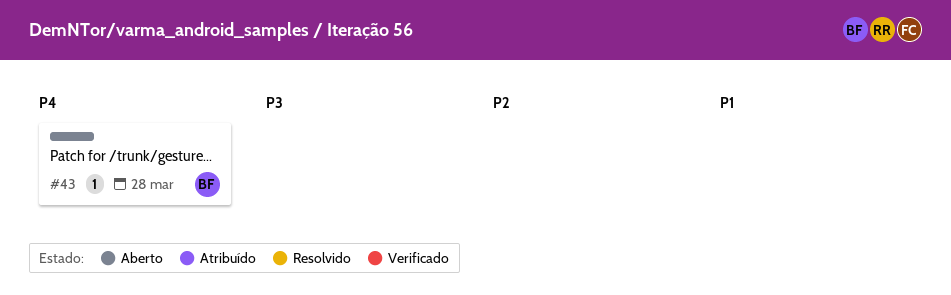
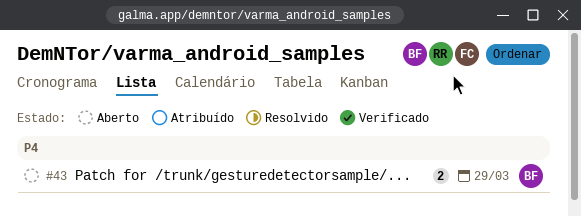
#43, estimate: 1 -> 2
#43, due: Mar 28 -> Mar 29

